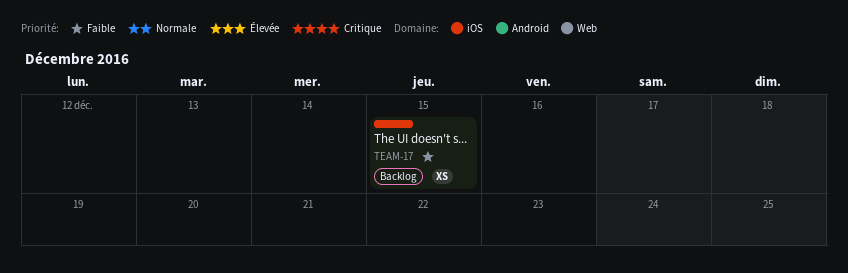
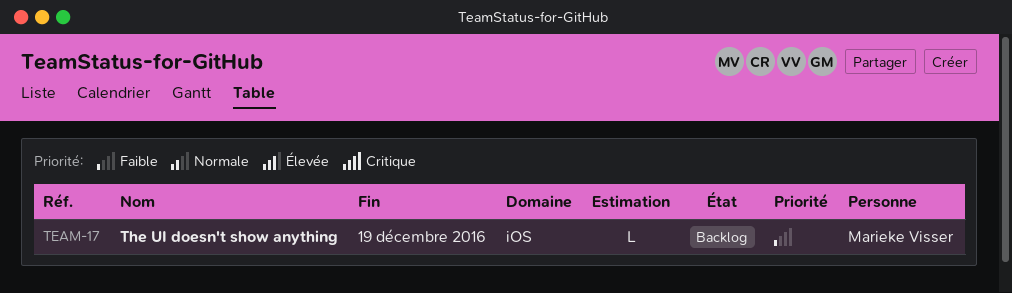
TEAM-17, estimate: XS -> L
TEAM-17, due: Dec 15 -> Dec 19

